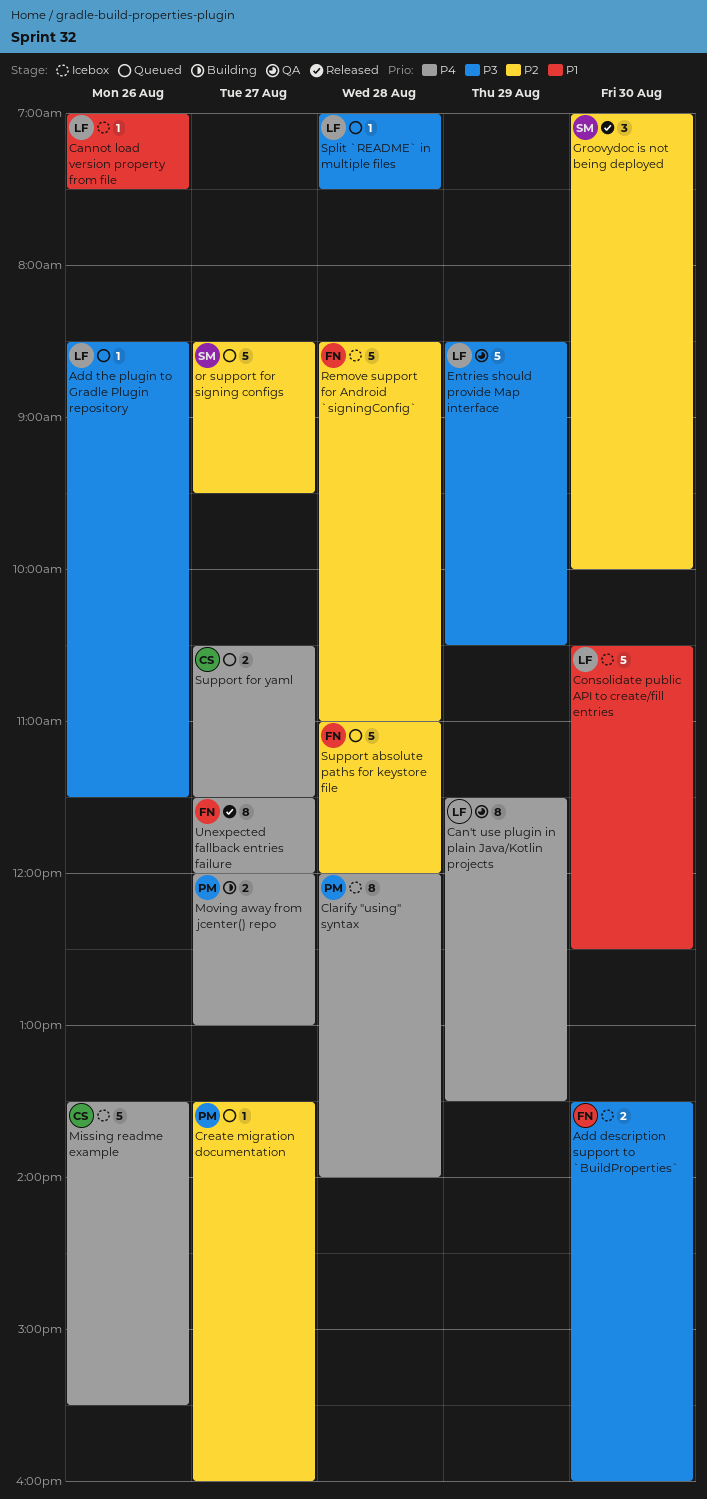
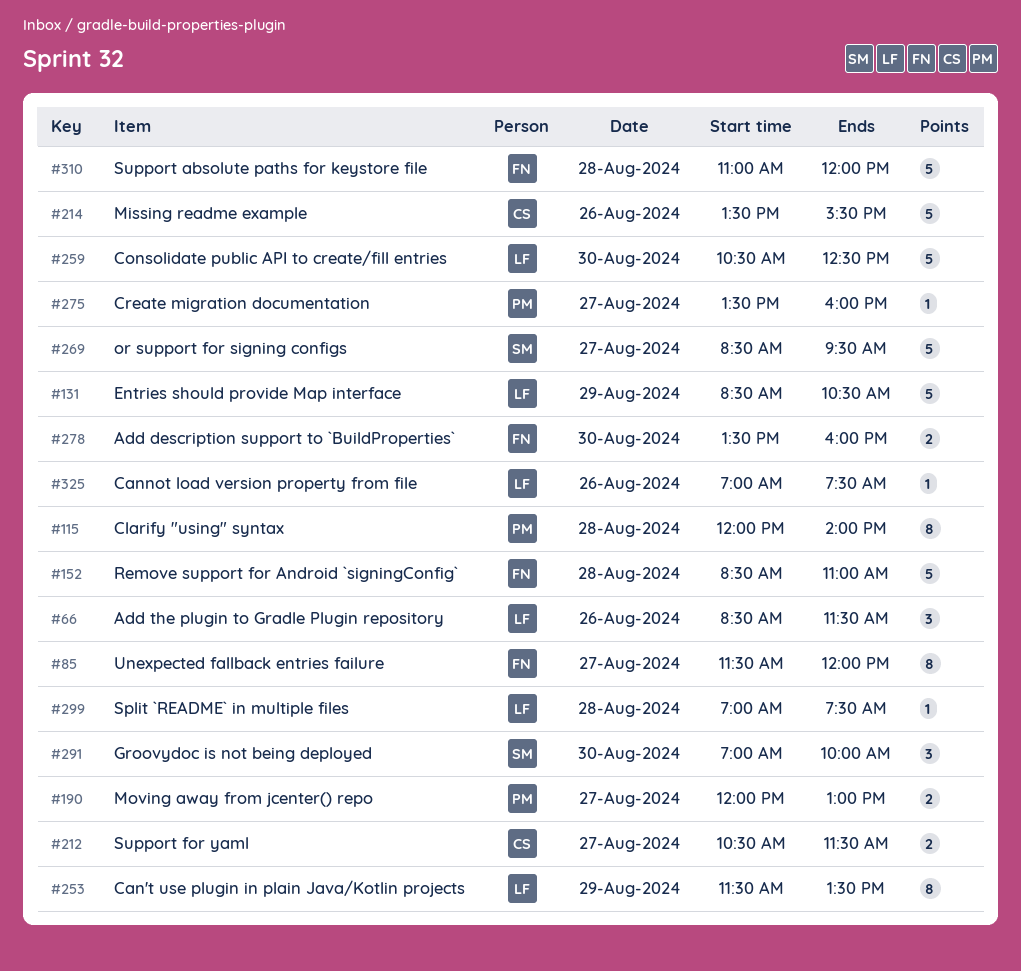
Add the plugin to Gradle Plugin repository, estimate: 1 -> 3

